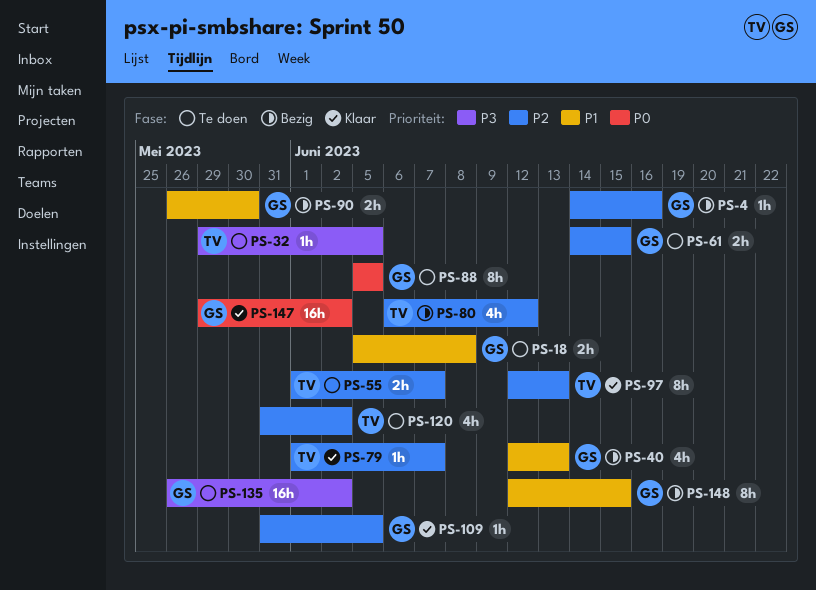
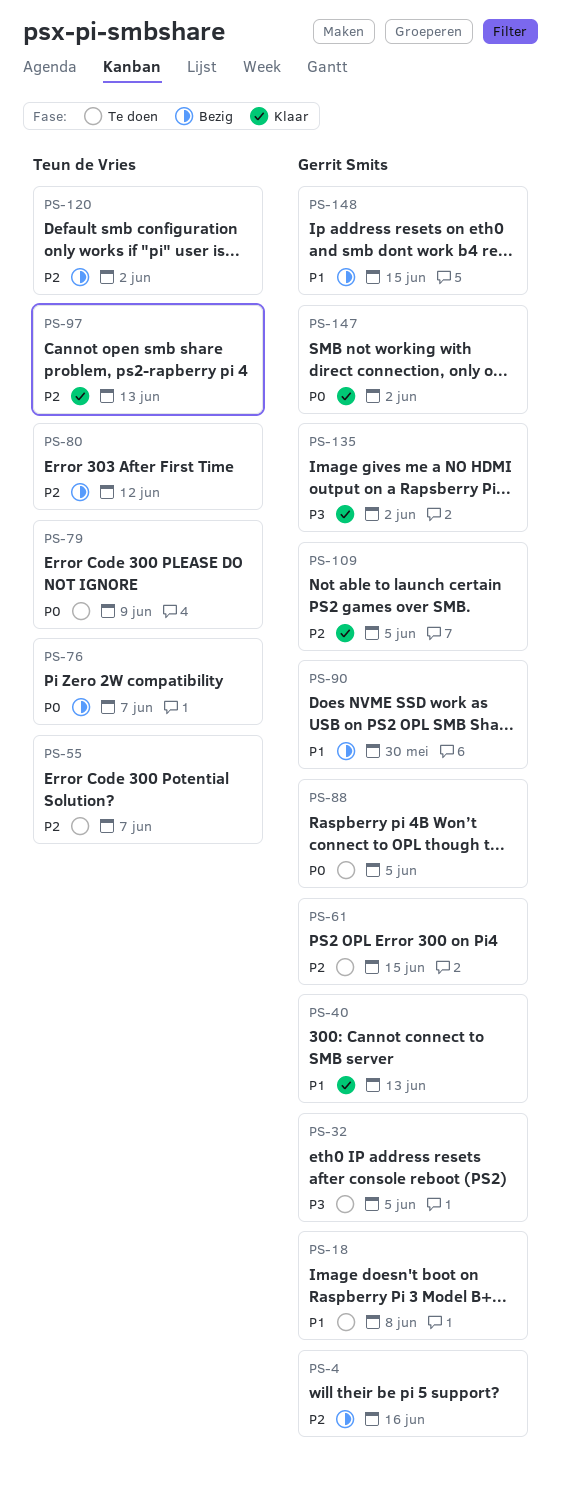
PS-32, owner: Teun de Vries -> Gerrit Smits
PS-40, status: Bezig -> Klaar
PS-76: none -> present
PS-79, status: Klaar -> Te doen
PS-79, priority: P2 -> P0
PS-79, due: Jun 7 -> Jun 9
PS-120, status: Te doen -> Bezig
PS-135, status: Te doen -> Klaar

